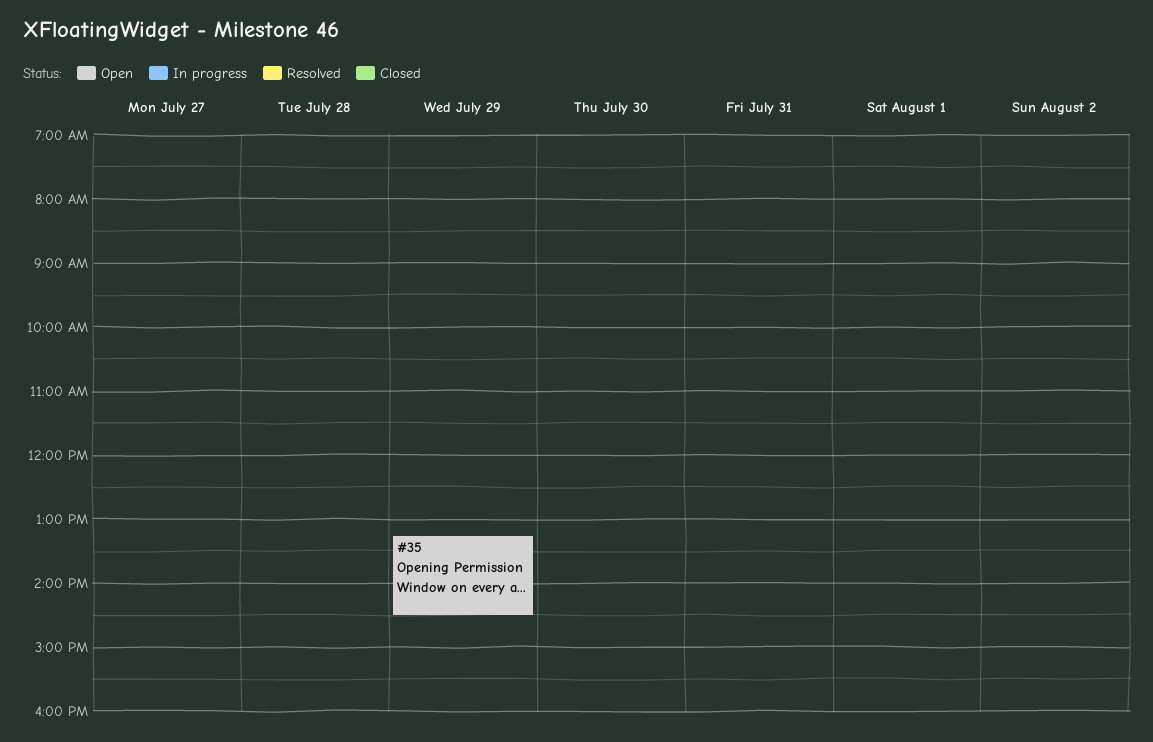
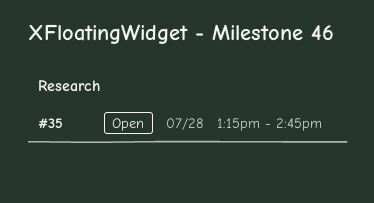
#35, day: Jul 29 -> Jul 28
#35, ends: 14:30 -> 14:45

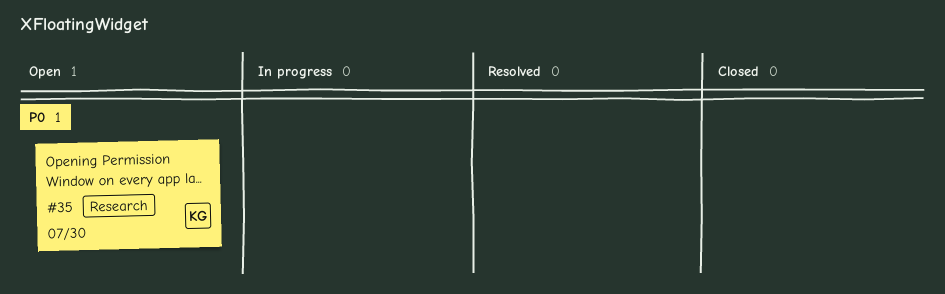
#35, day: Jul 28 -> Jul 30

